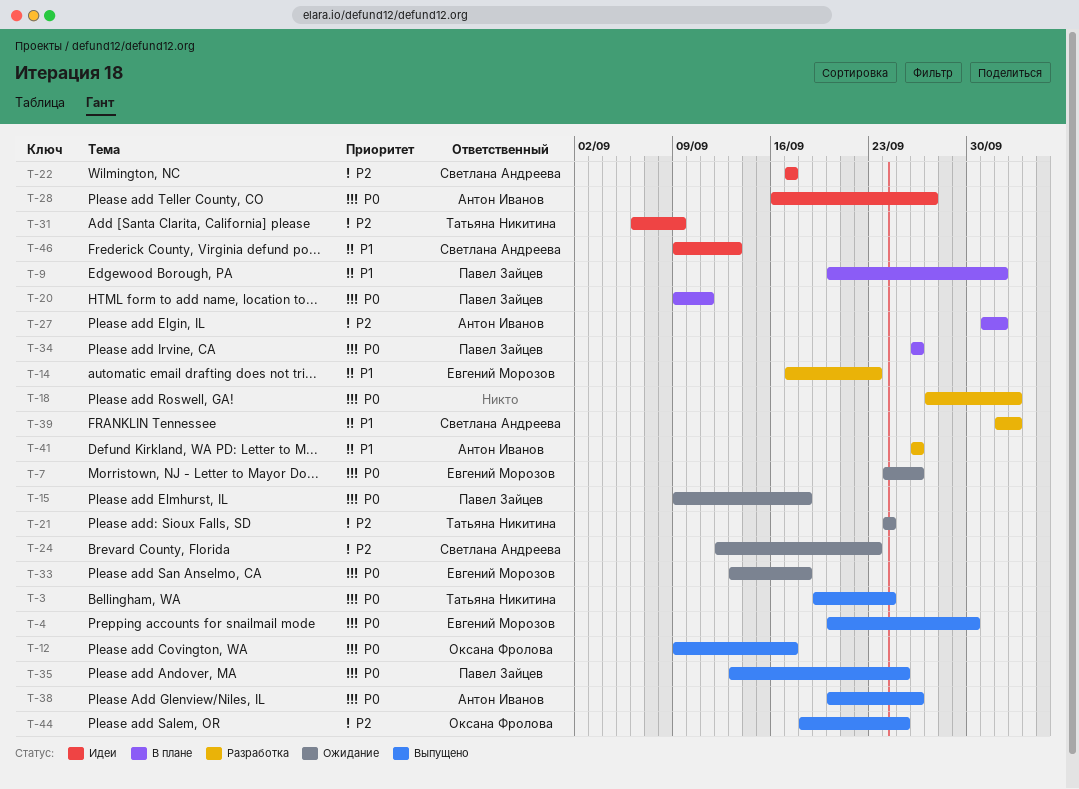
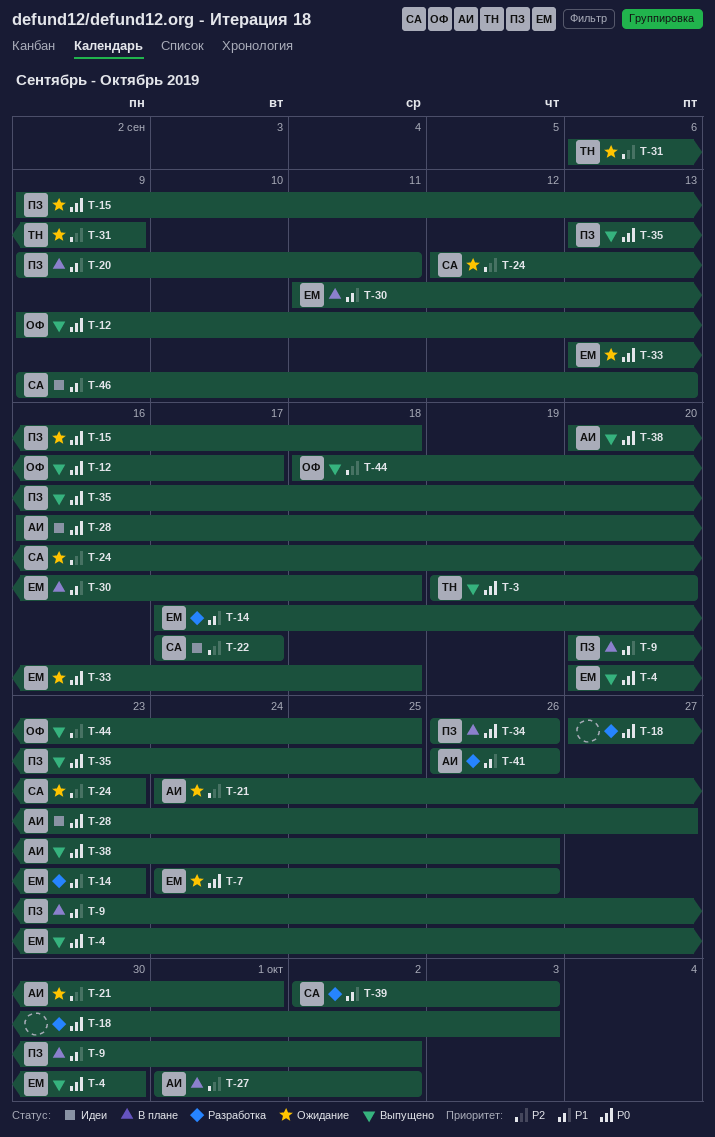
T-3, due: Sep 24 -> Sep 20
T-20, priority: P0 -> P1
T-21, owner: Татьяна Никитина -> Антон Иванов
T-21, due: Sep 24 -> Oct 1
T-30: none -> present
T-31, status: Идеи -> Ожидание

